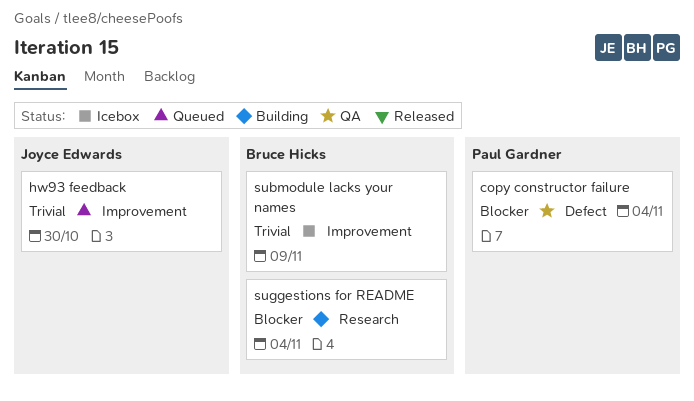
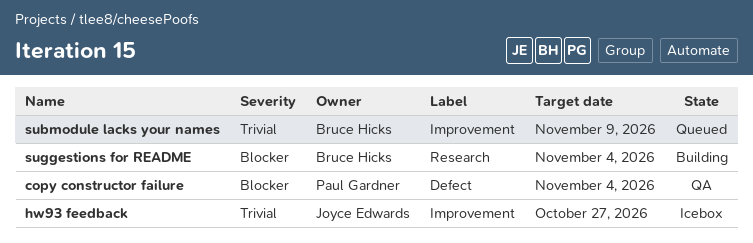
hw93 feedback, status: Queued -> Icebox
hw93 feedback, due: Oct 30 -> Oct 27
submodule lacks your names, status: Icebox -> Queued

